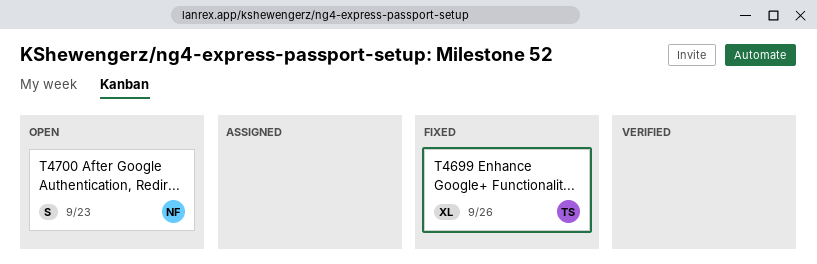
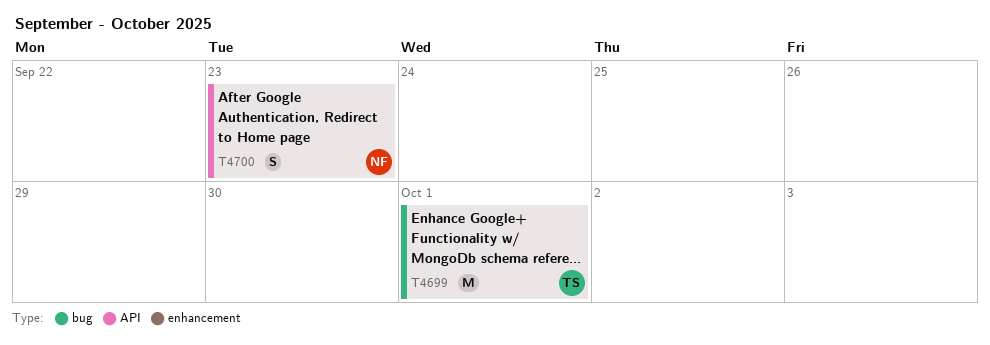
T4699, estimate: XL -> M
T4699, due: Sep 26 -> Oct 1

